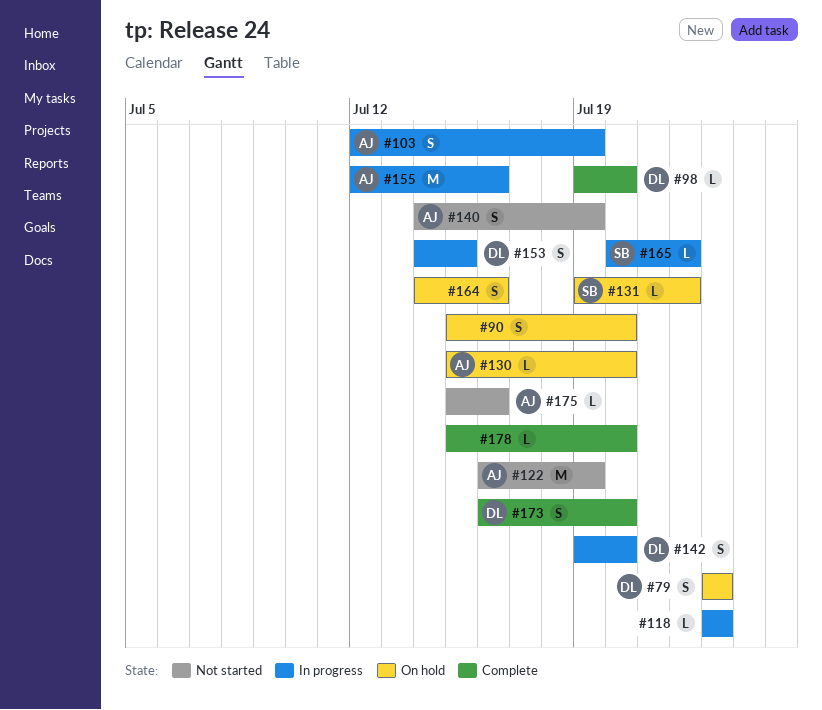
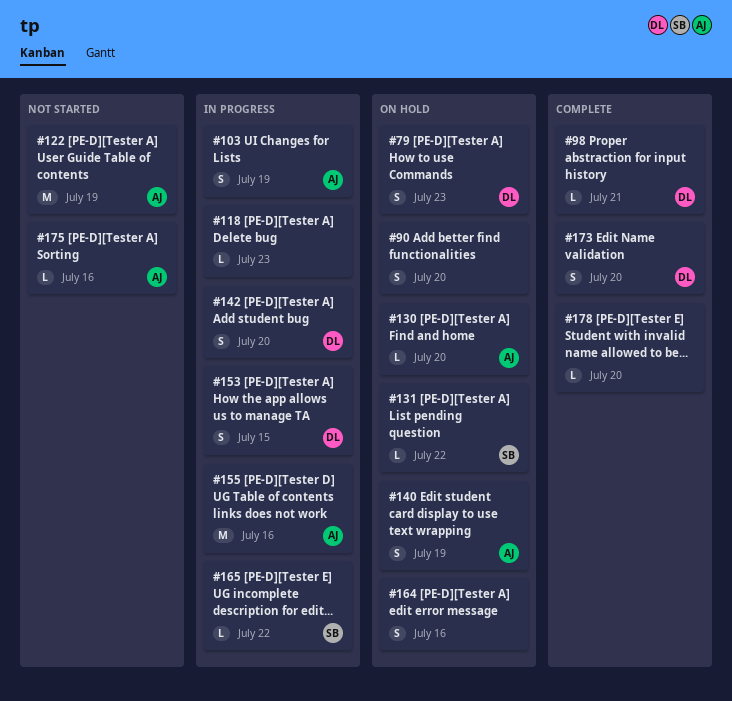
#98, due: Jul 20 -> Jul 21
#140, status: Not started -> On hold

